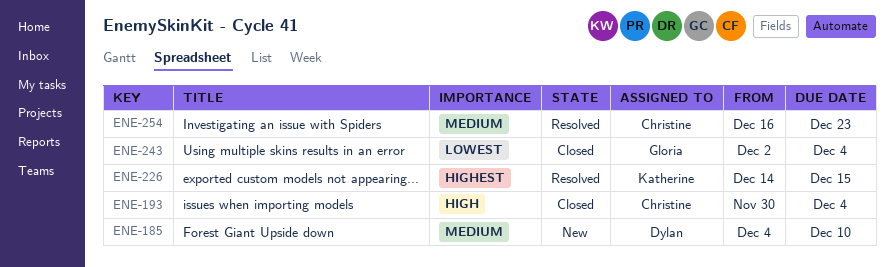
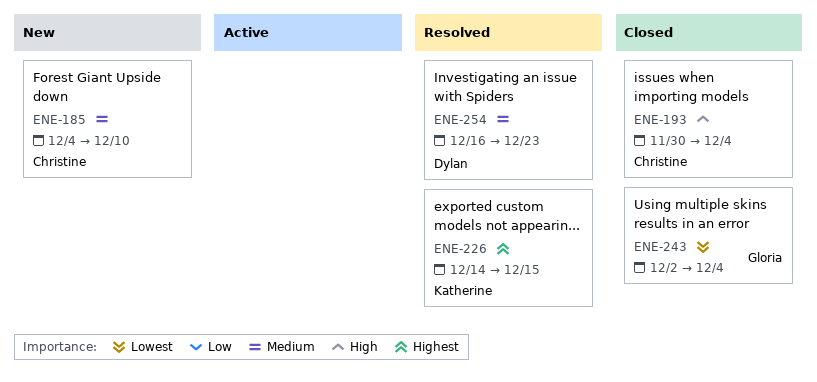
ENE-185, owner: Dylan -> Christine
ENE-254, owner: Christine -> Dylan

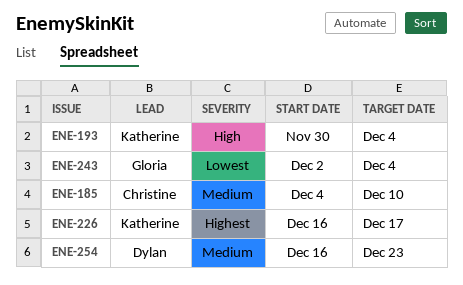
ENE-193, owner: Christine -> Katherine
ENE-226, start: Dec 14 -> Dec 16
ENE-226, due: Dec 15 -> Dec 17

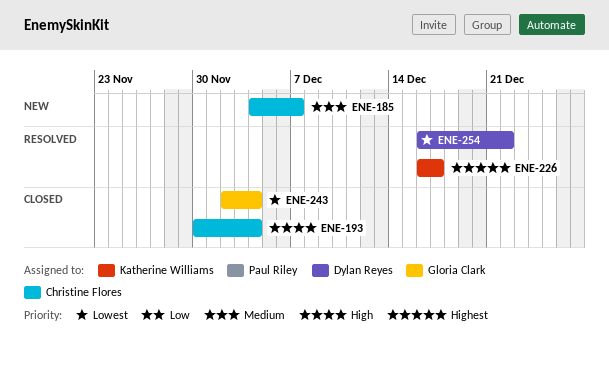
ENE-185, due: Dec 10 -> Dec 7
ENE-193, owner: Katherine Williams -> Christine Flores
ENE-254, priority: Medium -> Lowest
ENE-254, due: Dec 23 -> Dec 22

